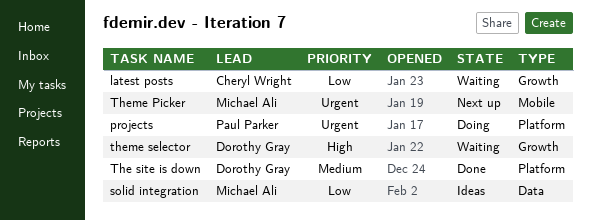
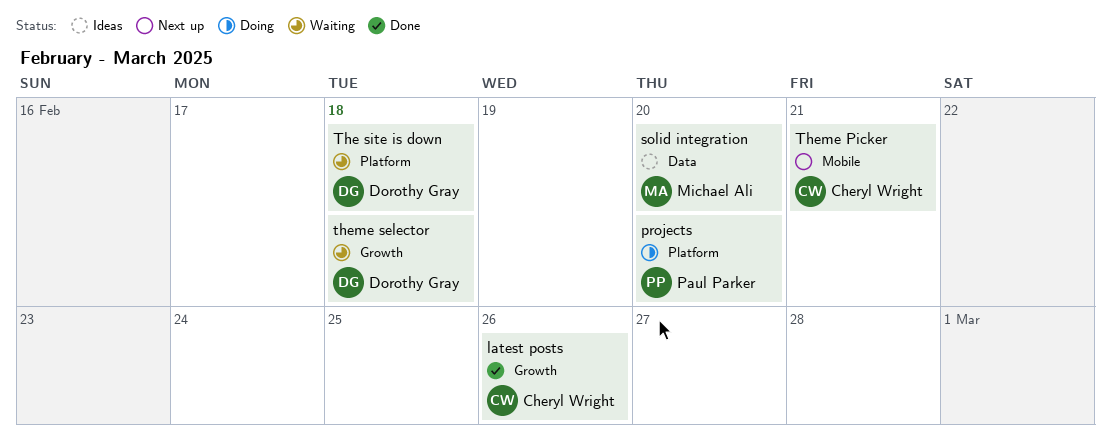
latest posts, status: Waiting -> Done
The site is down, status: Done -> Waiting
Theme Picker, owner: Michael Ali -> Cheryl Wright

